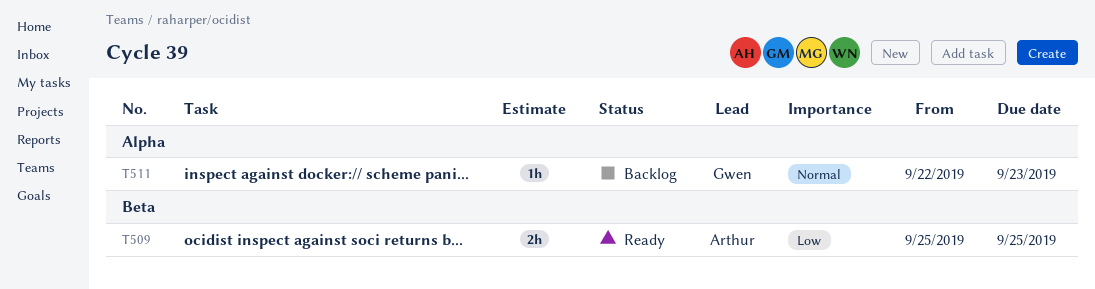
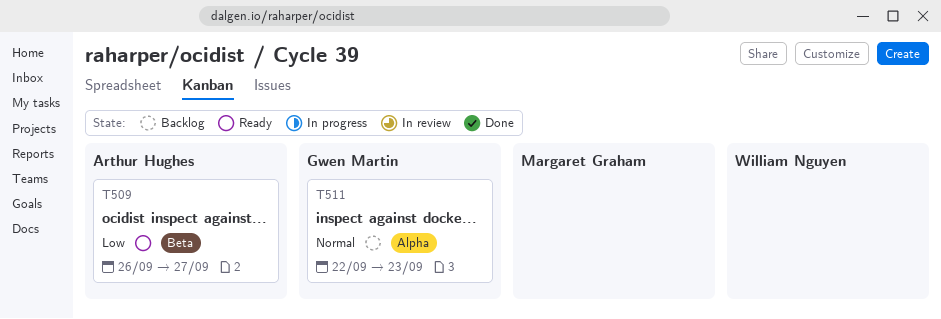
T509, start: Sep 25 -> Sep 26
T509, due: Sep 25 -> Sep 27

